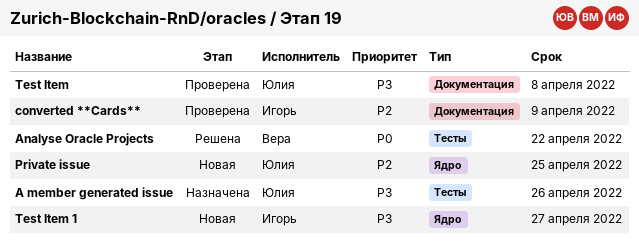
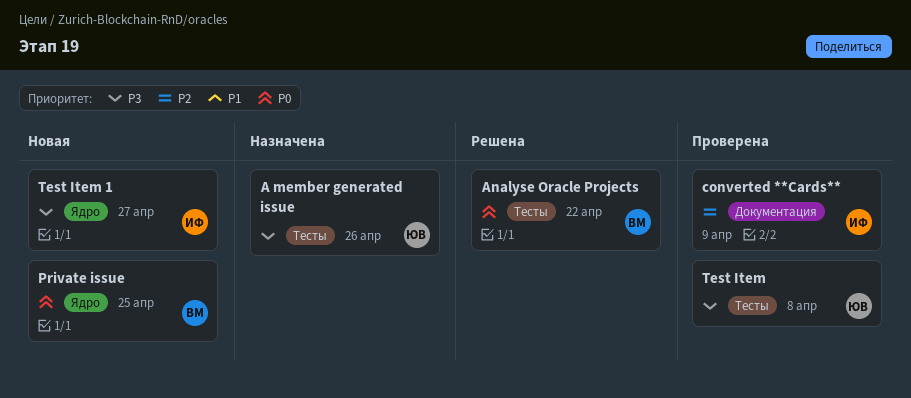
Private issue, owner: Юлия -> Вера
Private issue, priority: P2 -> P0
Test Item, label: Документация -> Тесты

